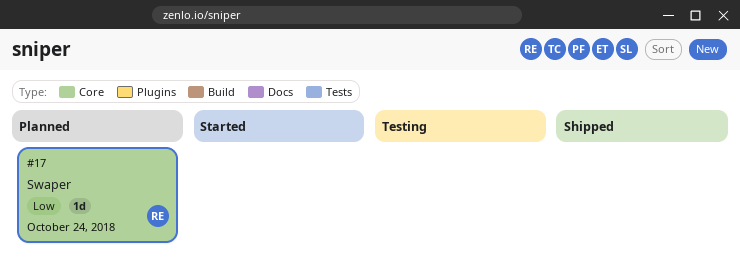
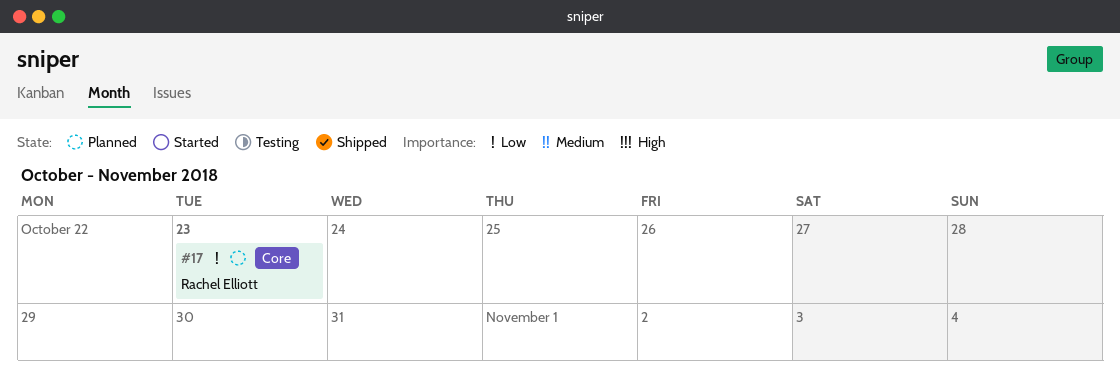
#17, due: Oct 24 -> Oct 23

